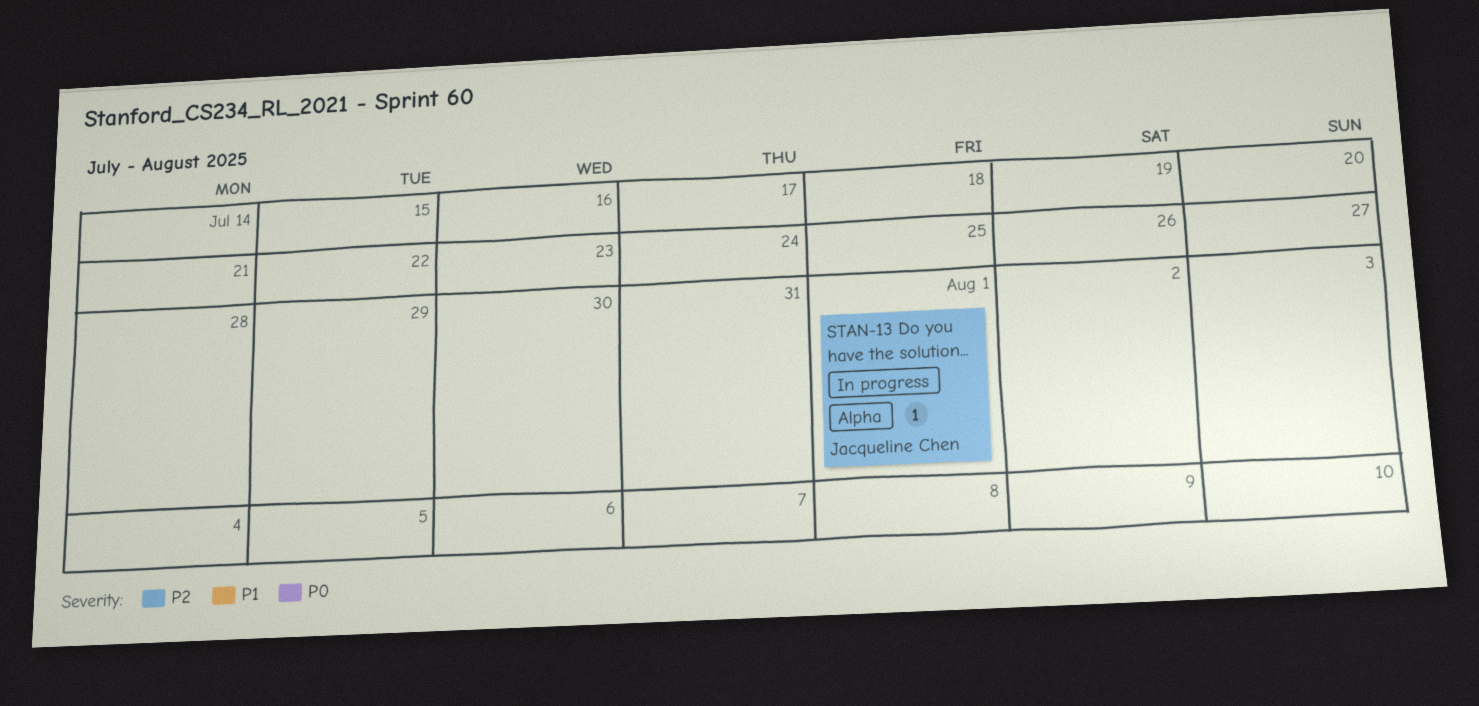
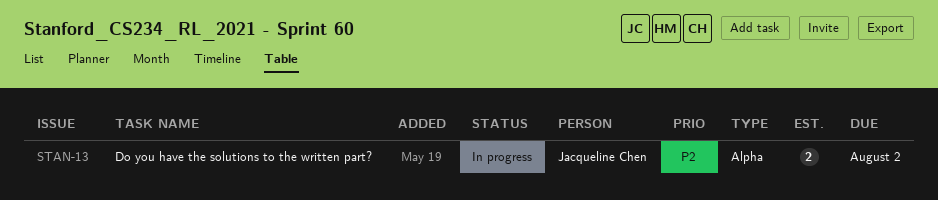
STAN-13, estimate: 1 -> 2
STAN-13, due: Aug 1 -> Aug 2

